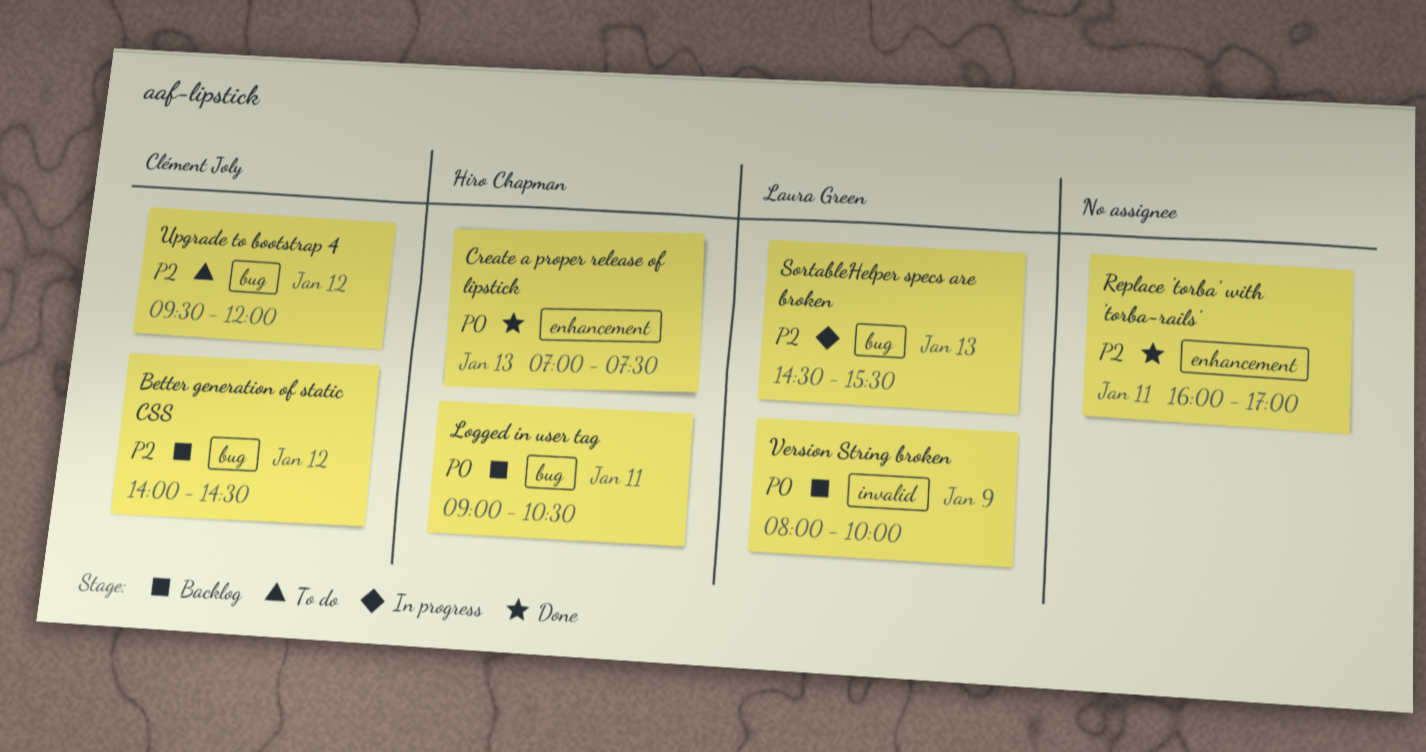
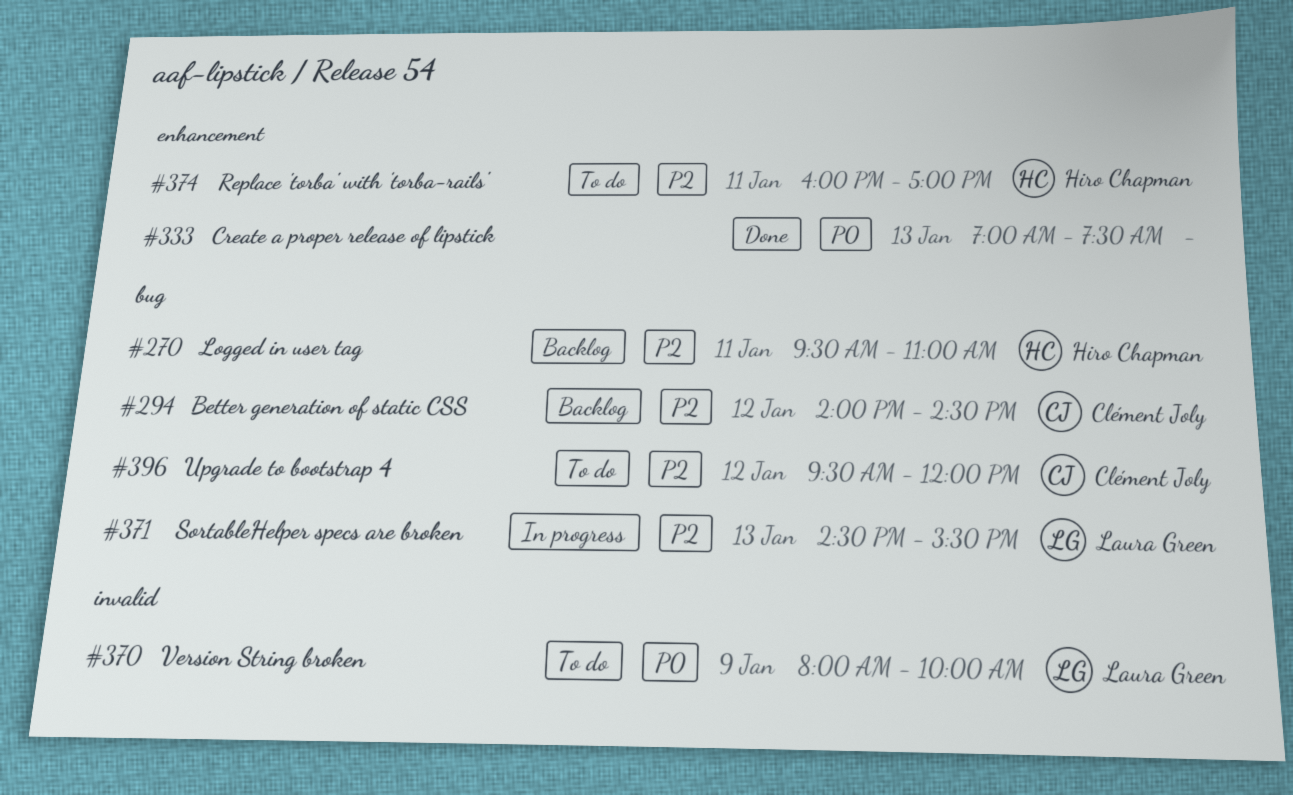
Create a proper release of lipstick, owner: Hiro Chapman -> none
Logged in user tag, priority: P0 -> P2
Logged in user tag, begins: 09:00 -> 09:30
Logged in user tag, ends: 10:30 -> 11:00
Replace 'torba' with 'torba-rails', status: Done -> To do
Replace 'torba' with 'torba-rails', owner: none -> Hiro Chapman
Version String broken, status: Backlog -> To do

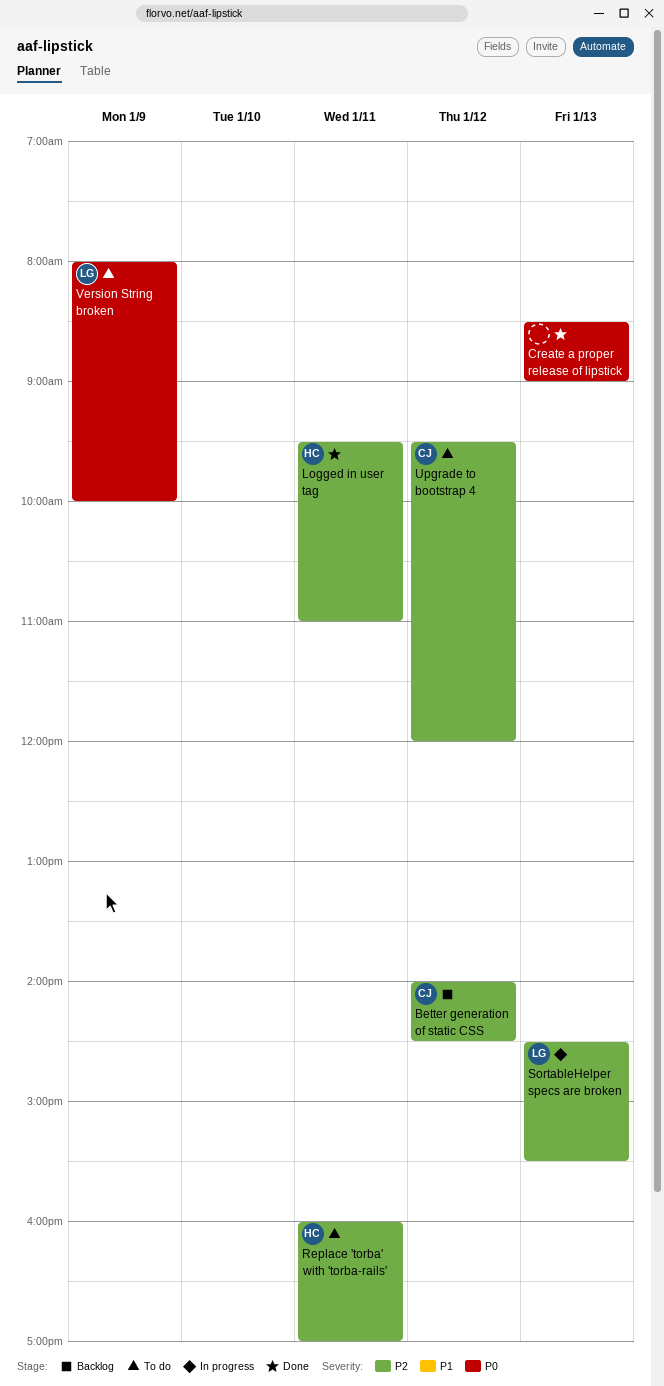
Create a proper release of lipstick, begins: 07:00 -> 08:30
Create a proper release of lipstick, ends: 07:30 -> 09:00
Logged in user tag, status: Backlog -> Done

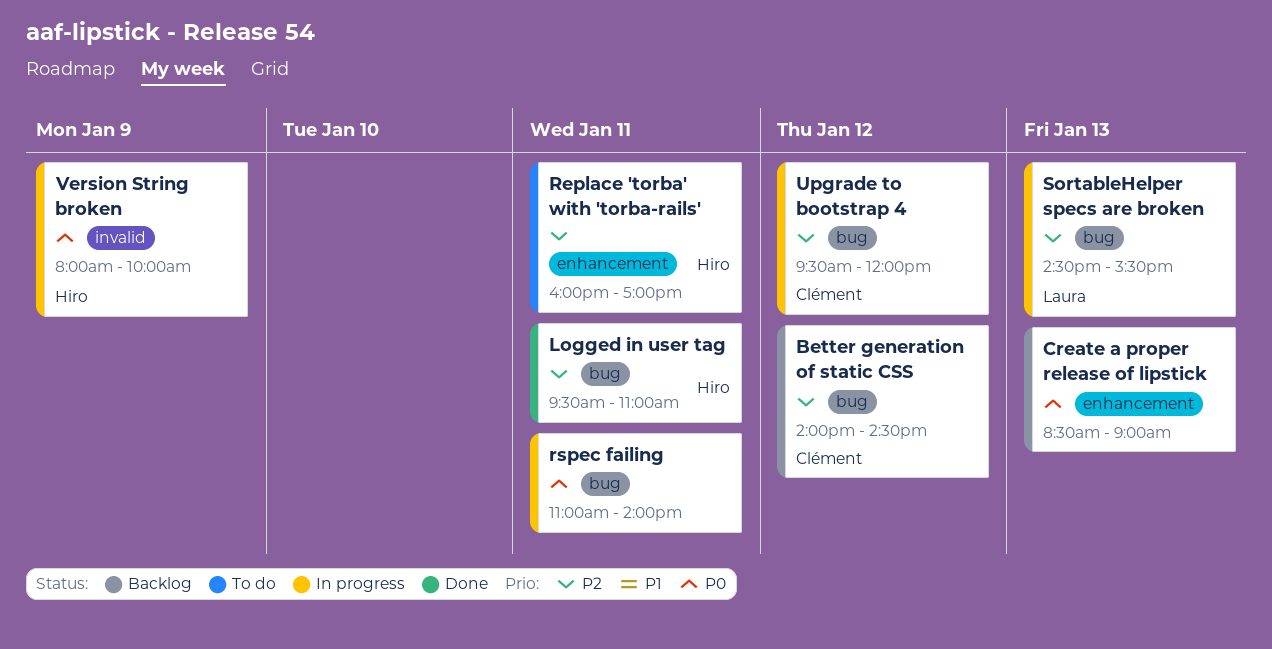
Create a proper release of lipstick, status: Done -> Backlog
rspec failing: none -> present
Upgrade to bootstrap 4, status: To do -> In progress
Version String broken, status: To do -> In progress
Version String broken, owner: Laura -> Hiro

